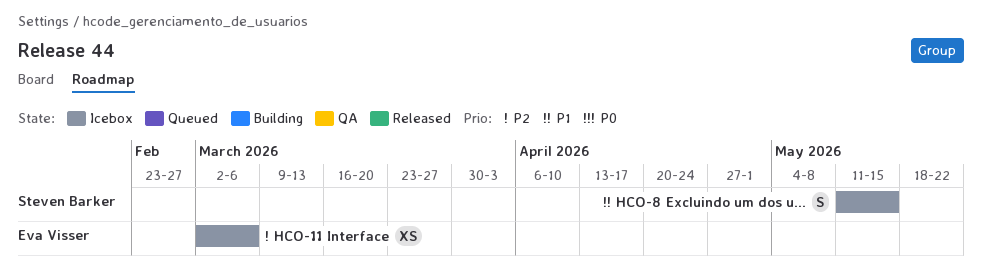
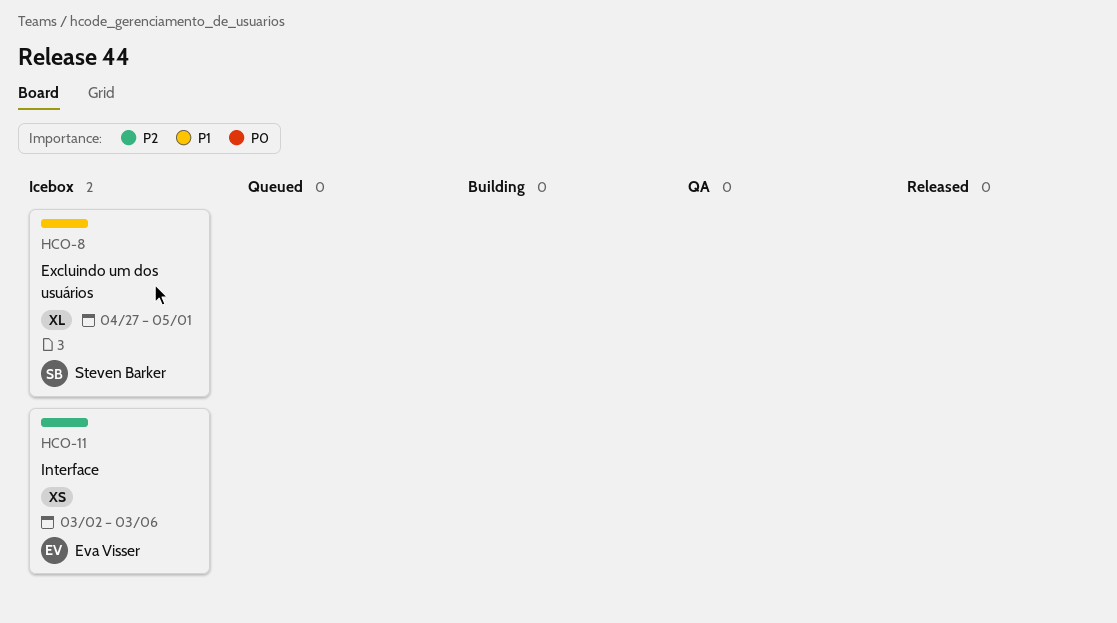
HCO-8, estimate: S -> XL
HCO-8, start: May 11 -> Apr 27
HCO-8, due: May 15 -> May 1

